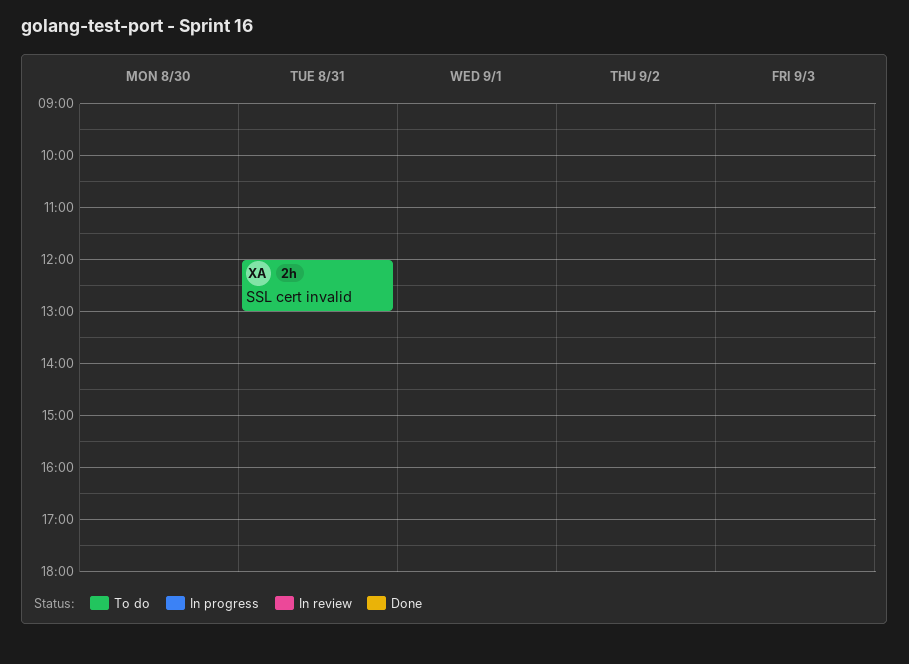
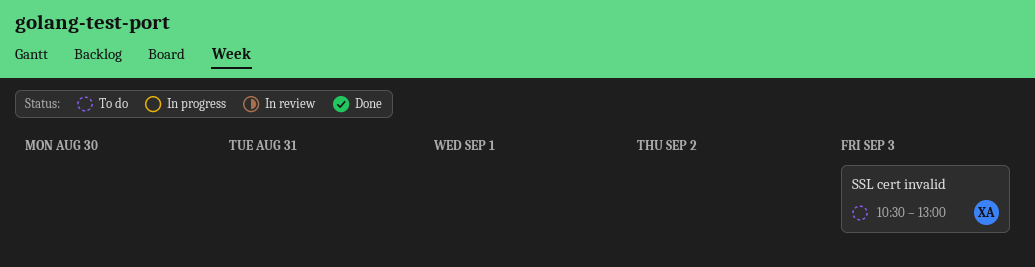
SSL cert invalid, day: Aug 31 -> Sep 3
SSL cert invalid, begins: 12:00 -> 10:30

